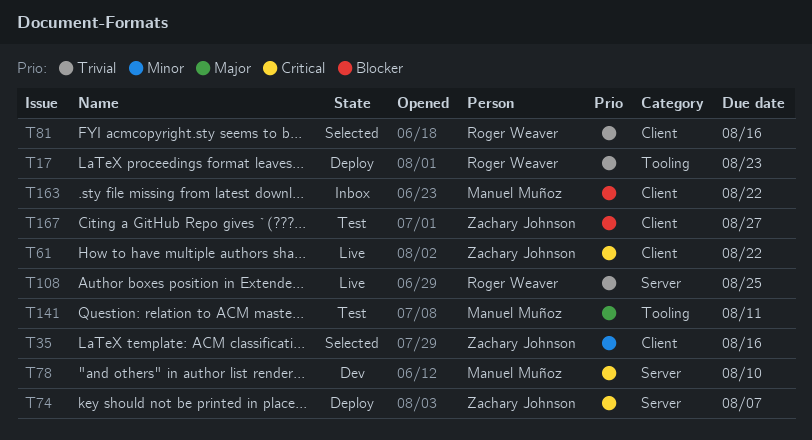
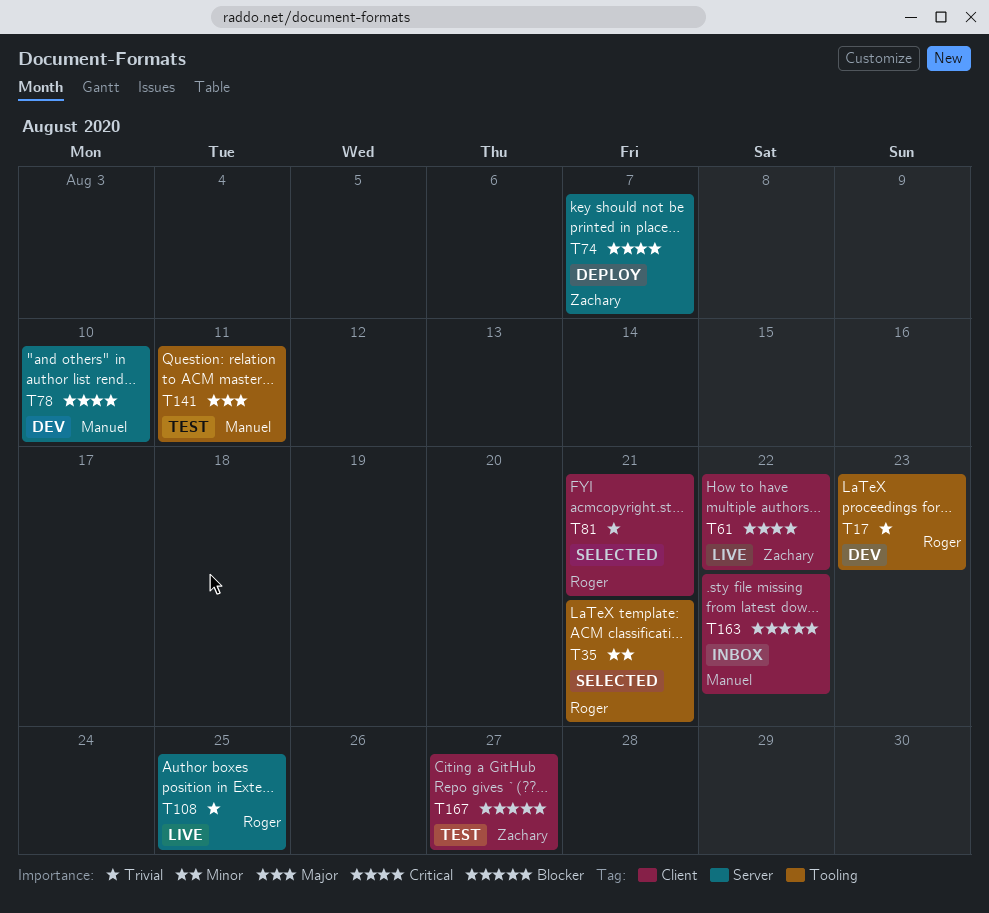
T17, status: Deploy -> Dev
T35, owner: Zachary Johnson -> Roger Weaver
T35, label: Client -> Tooling
T35, due: Aug 16 -> Aug 21
T81, due: Aug 16 -> Aug 21

